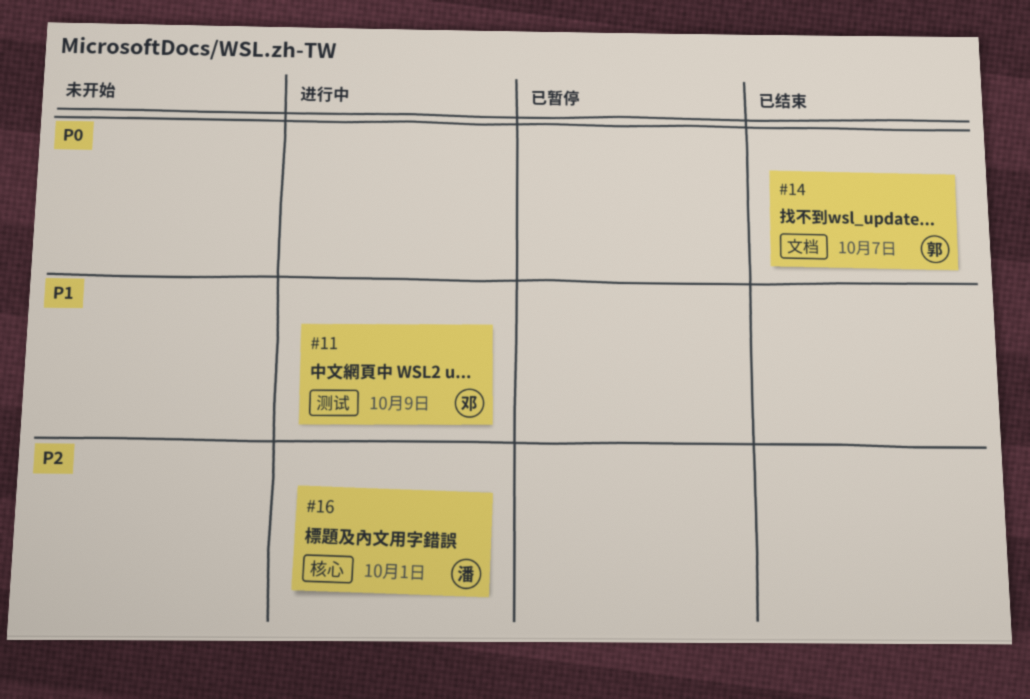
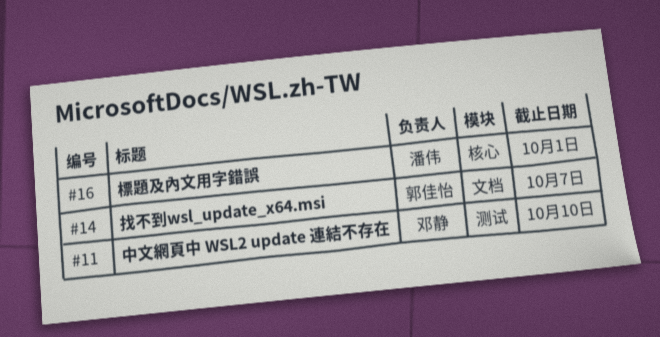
#11, due: Oct 9 -> Oct 10

